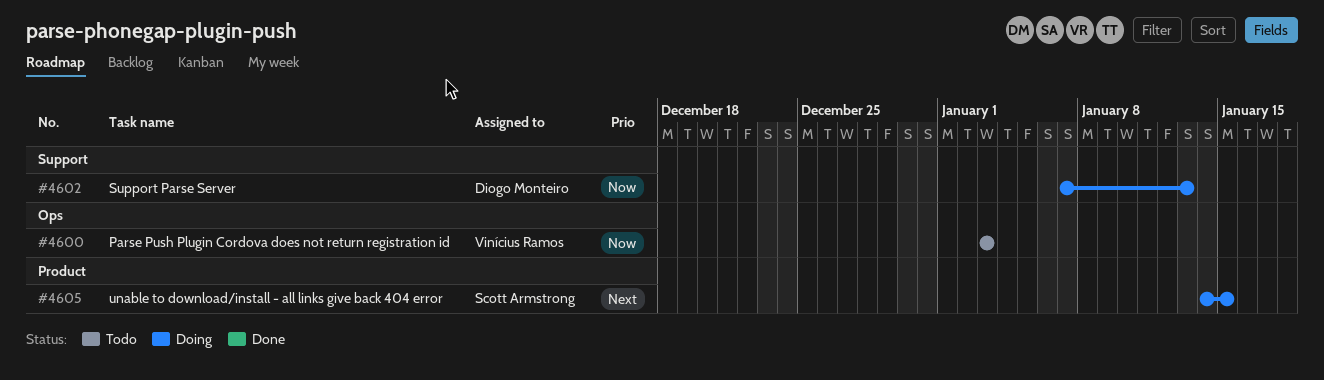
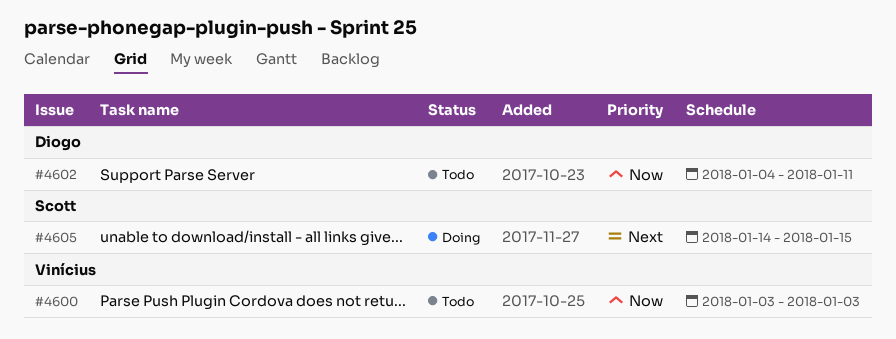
#4602, status: Doing -> Todo
#4602, start: Jan 7 -> Jan 4
#4602, due: Jan 13 -> Jan 11

